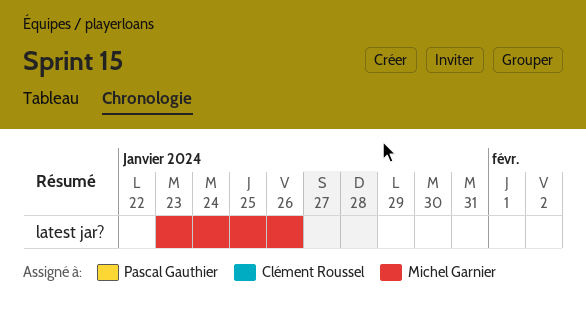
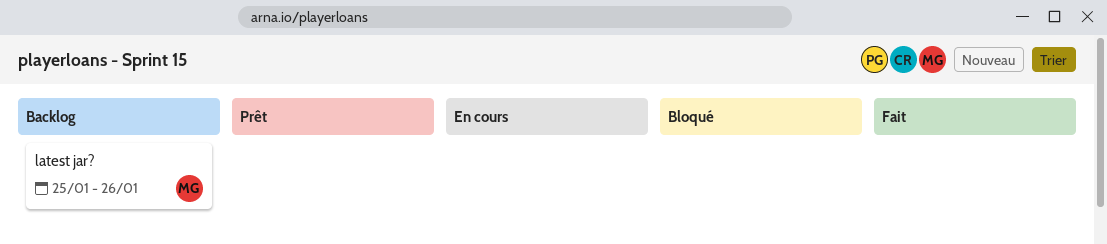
latest jar?, start: Jan 23 -> Jan 25

